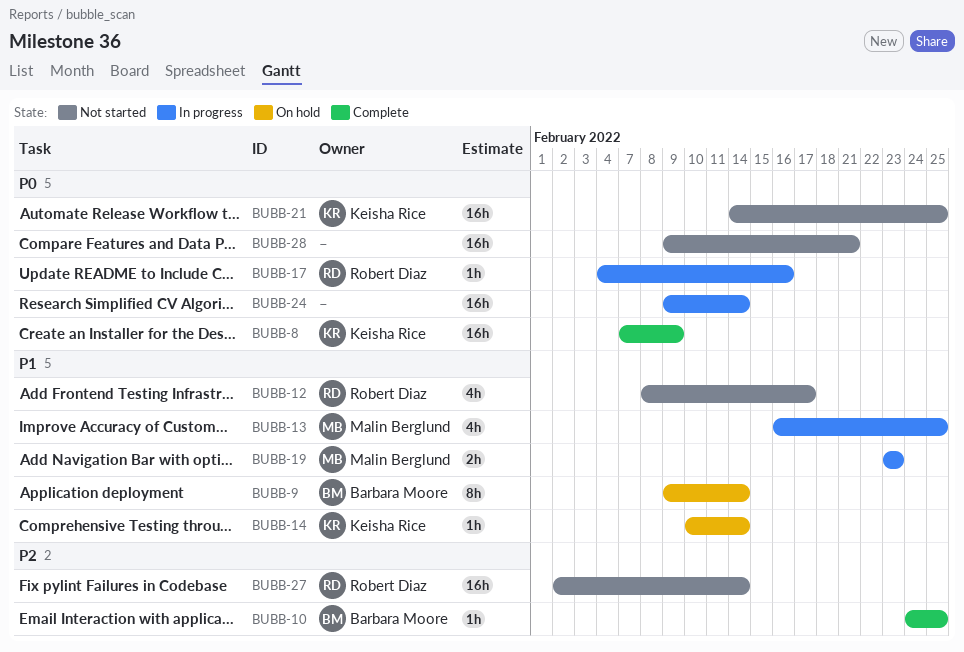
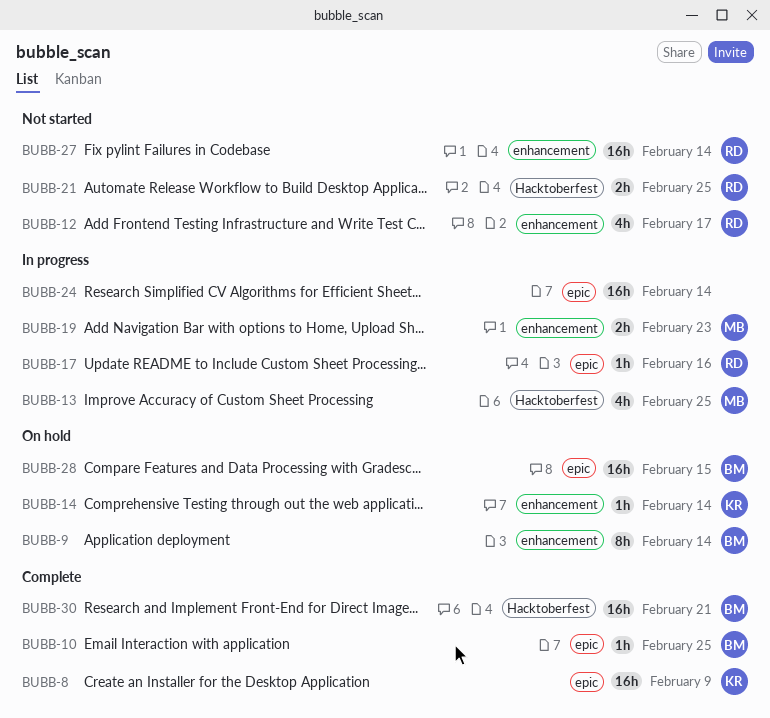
BUBB-21, owner: Keisha Rice -> Robert Diaz
BUBB-21, estimate: 16h -> 2h
BUBB-28, status: Not started -> On hold
BUBB-28, owner: none -> Barbara Moore
BUBB-28, due: Feb 21 -> Feb 15
BUBB-30: none -> present

